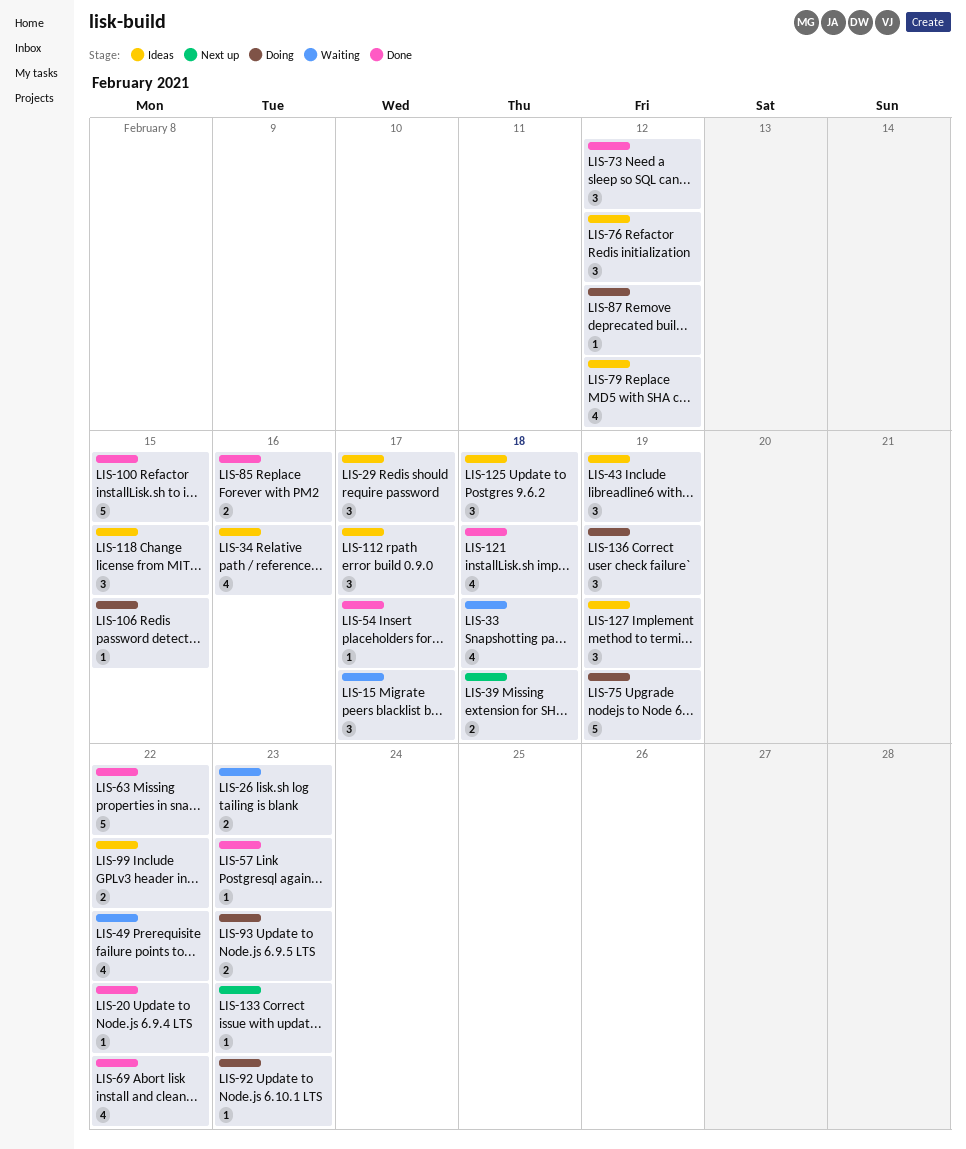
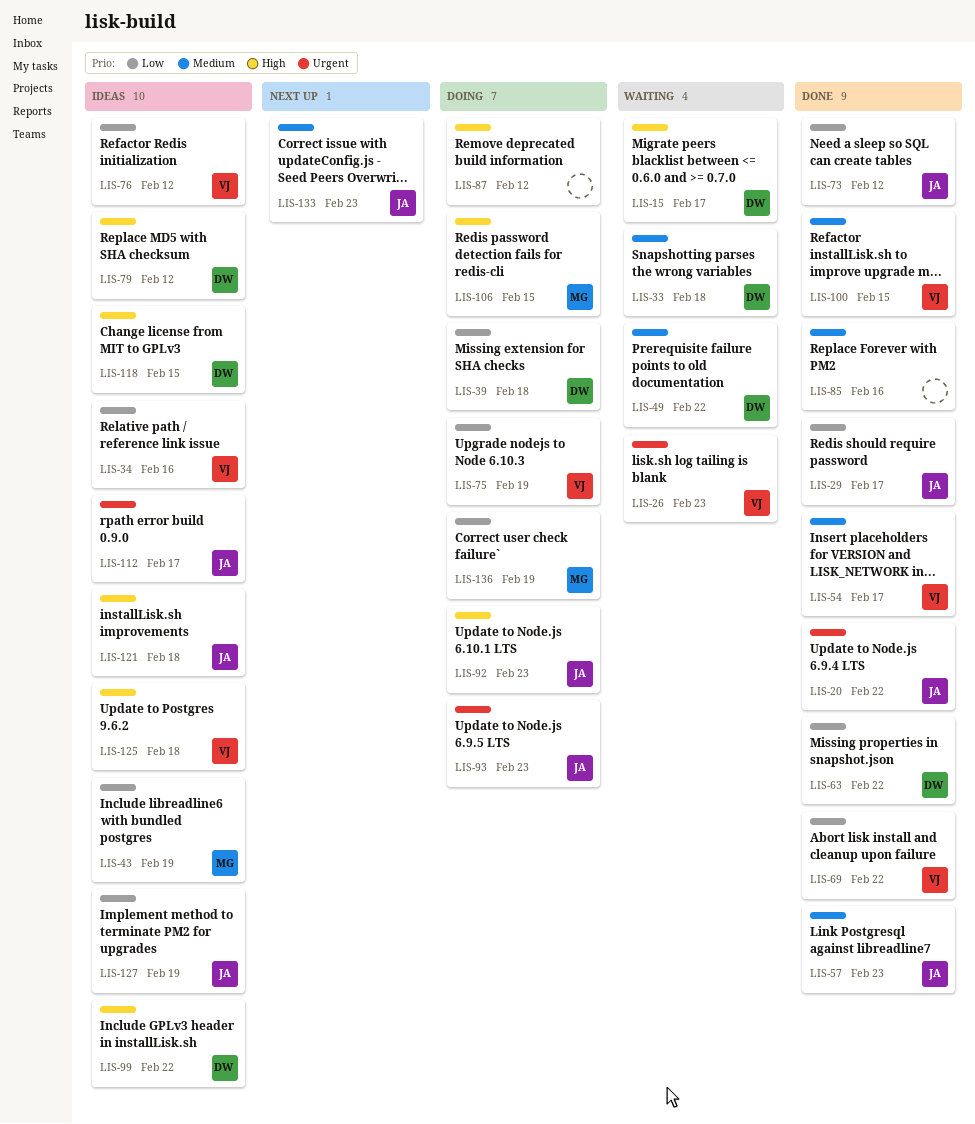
LIS-29, status: Ideas -> Done
LIS-39, status: Next up -> Doing
LIS-121, status: Done -> Ideas

